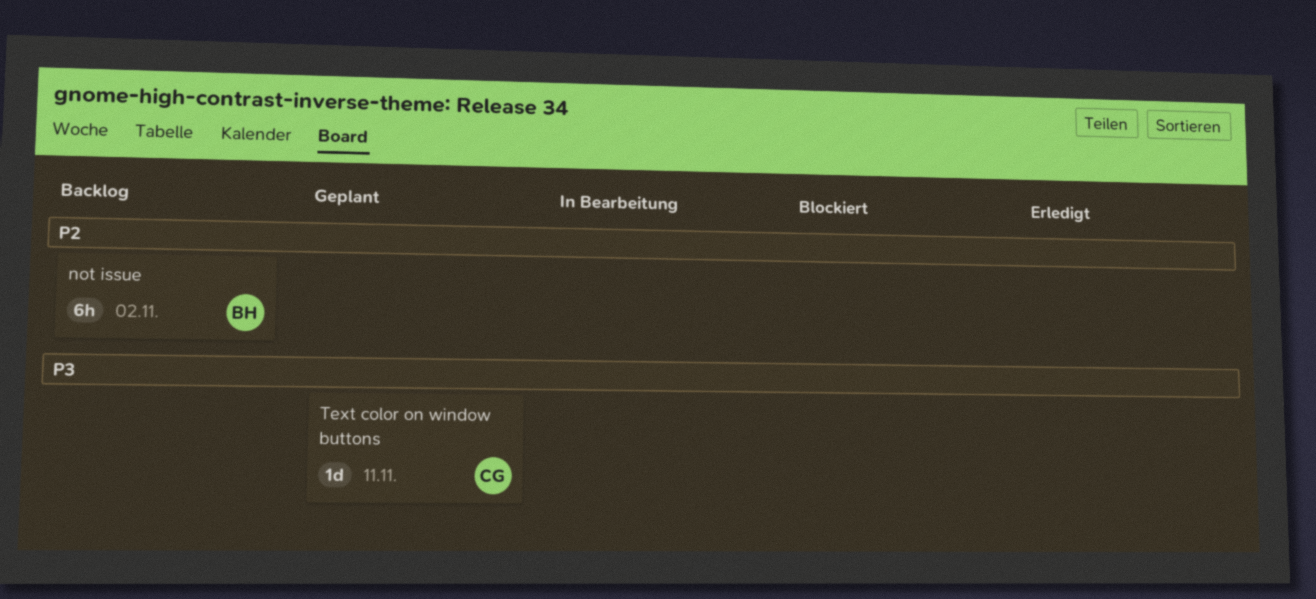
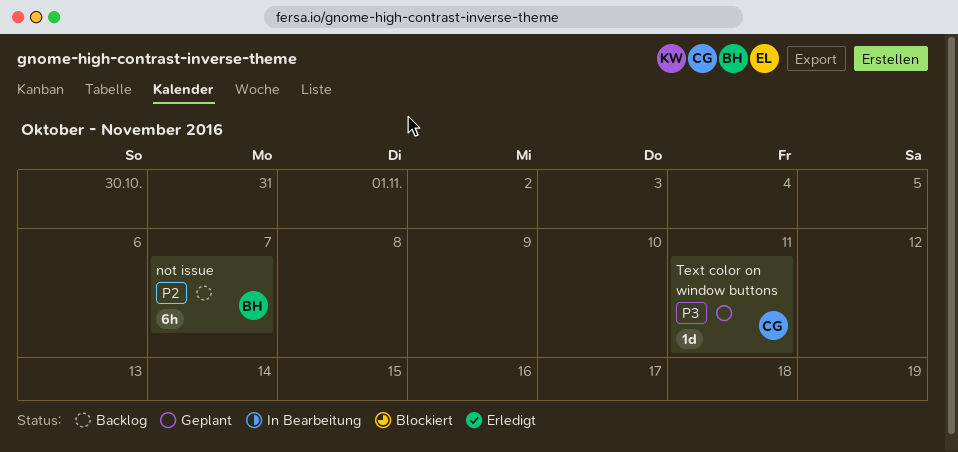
not issue, due: Nov 2 -> Nov 7

